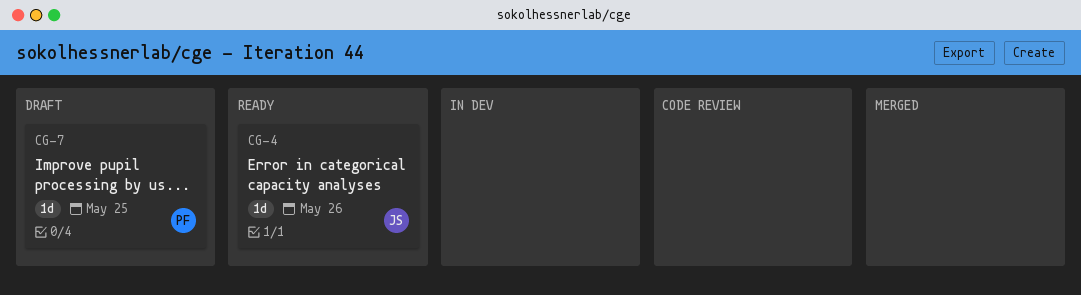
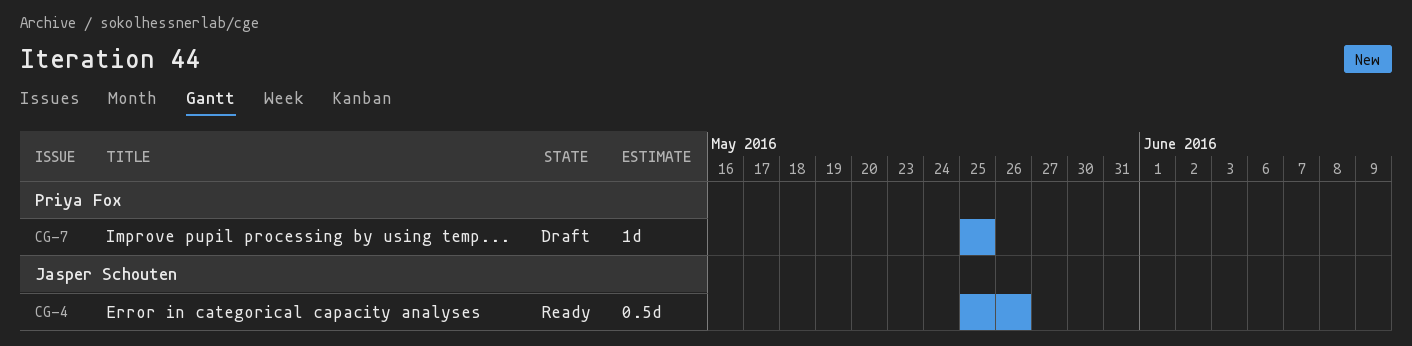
CG-4, estimate: 1d -> 0.5d

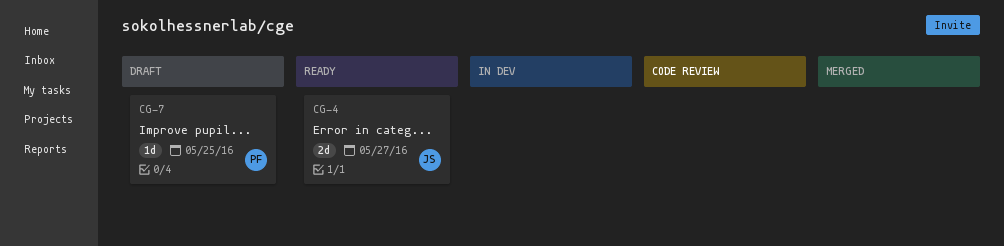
CG-4, estimate: 0.5d -> 2d
CG-4, due: May 26 -> May 27

